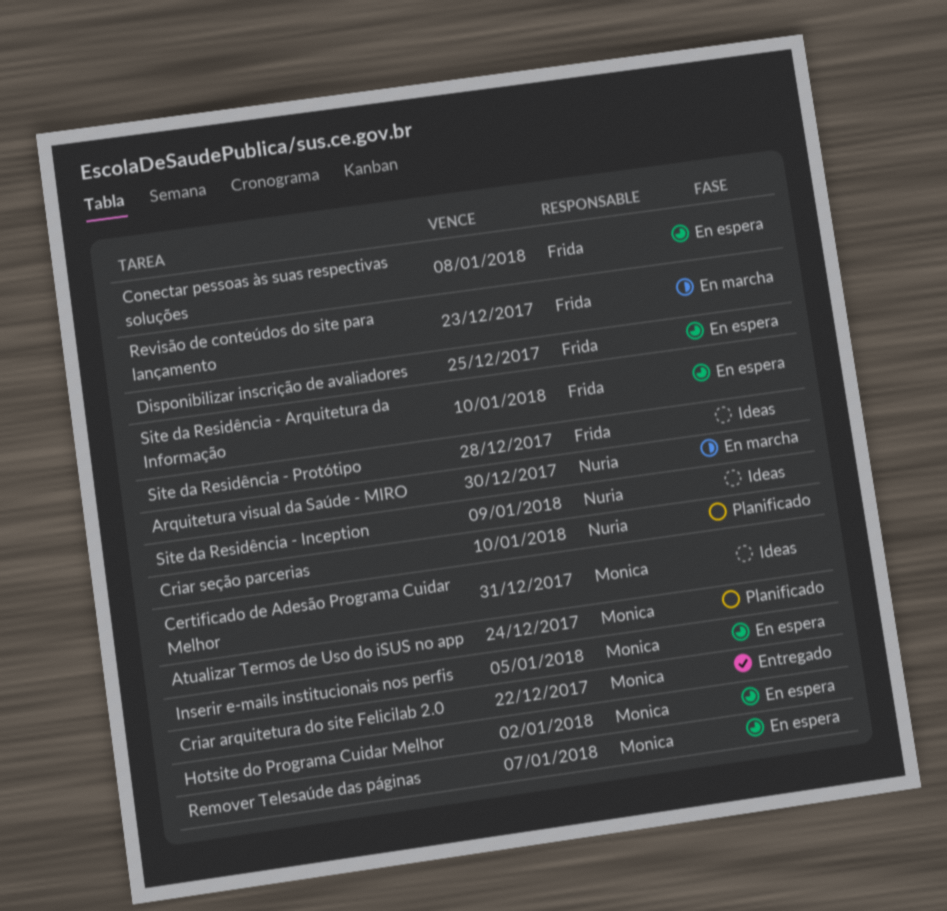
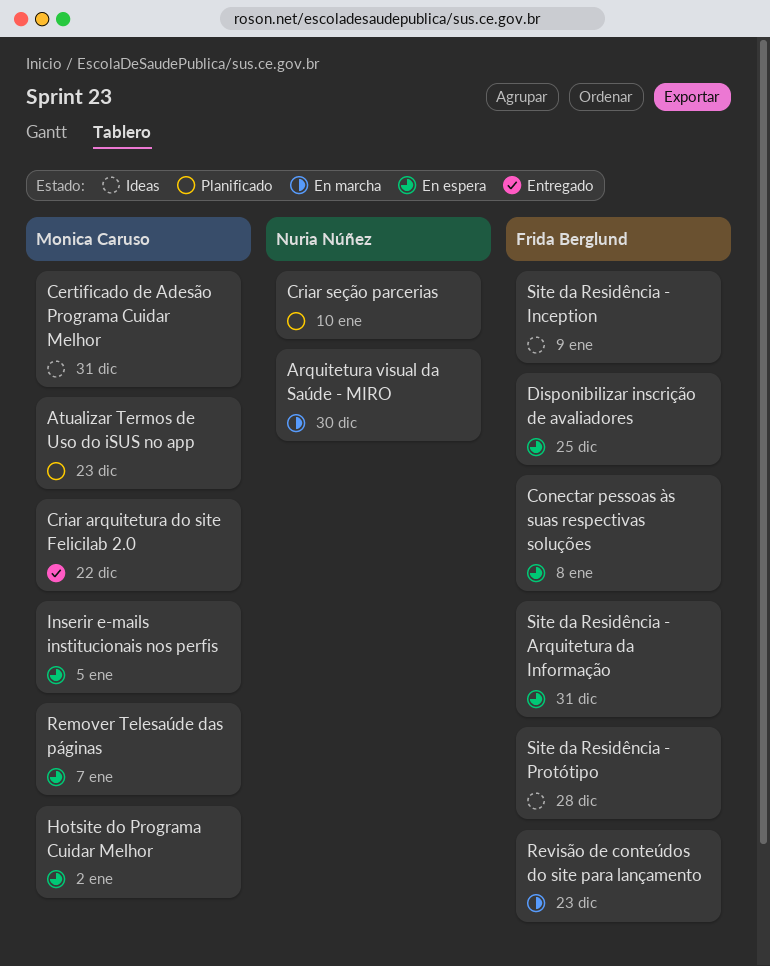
Atualizar Termos de Uso do iSUS no app, due: Dec 24 -> Dec 23
Site da Residência - Arquitetura da Informação, due: Jan 10 -> Dec 31
Site da Residência - Inception, owner: Nuria Núñez -> Frida Berglund

